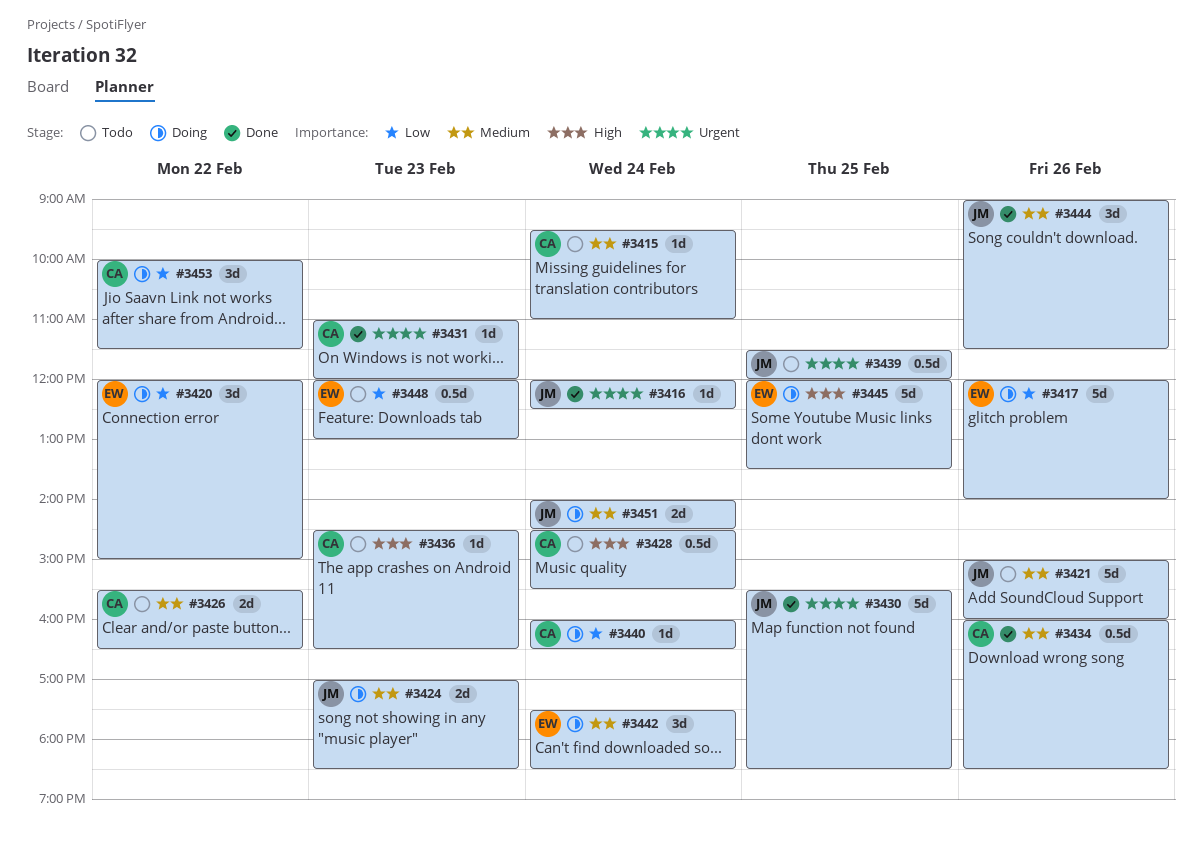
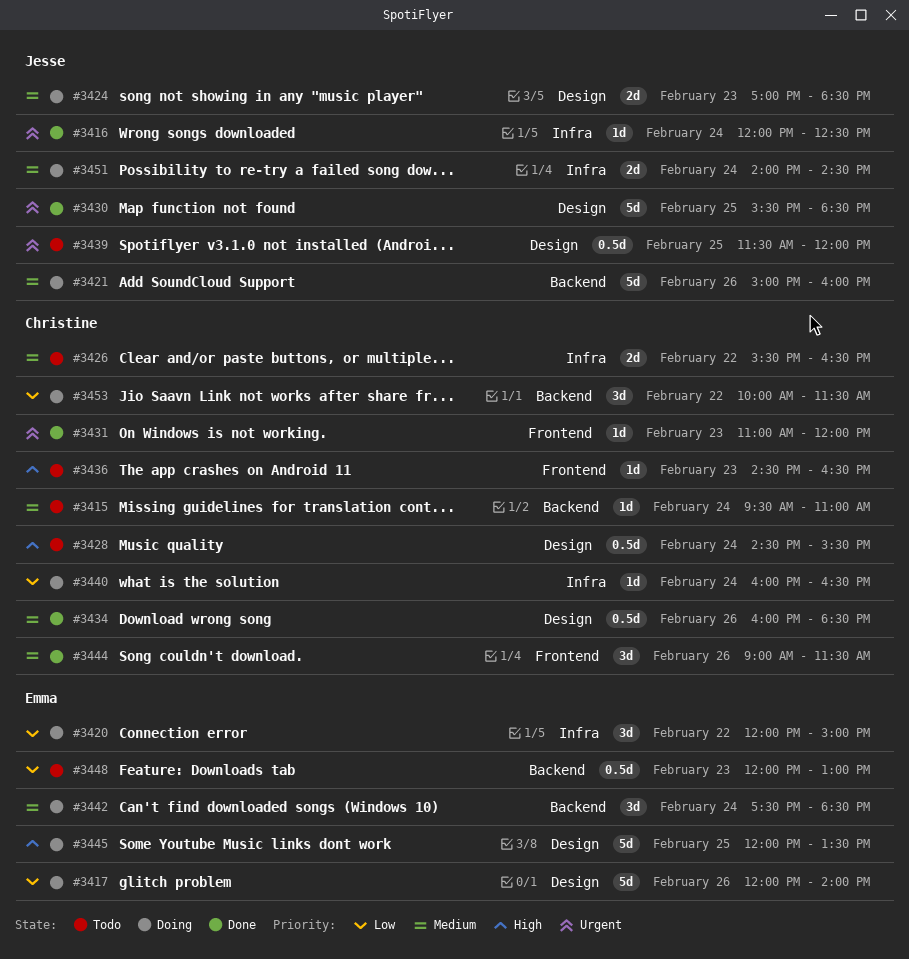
#3421, status: Todo -> Doing
#3444, owner: Jesse -> Christine

